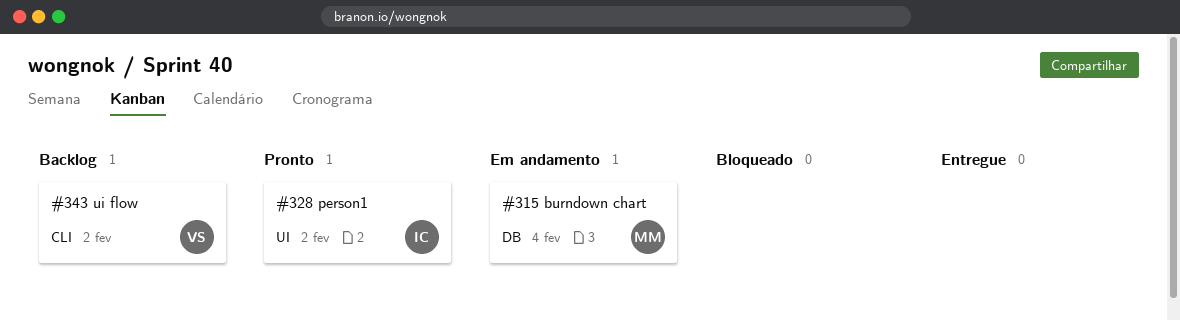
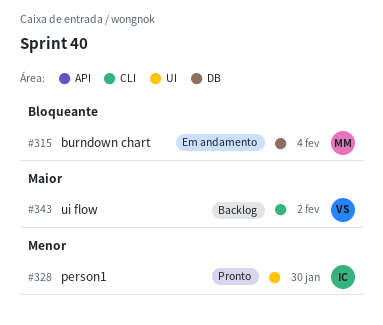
#328, due: Feb 2 -> Jan 30

